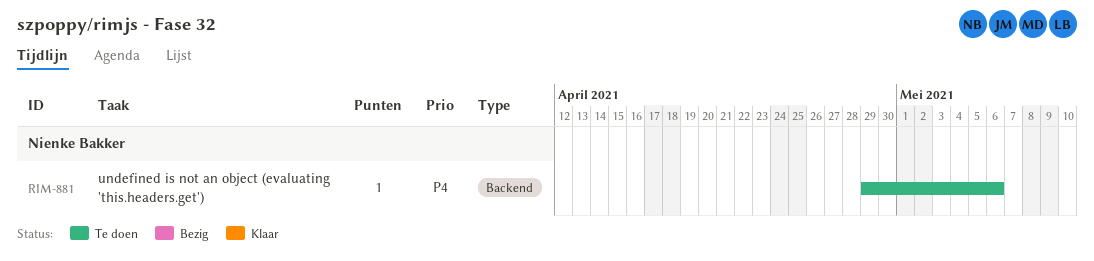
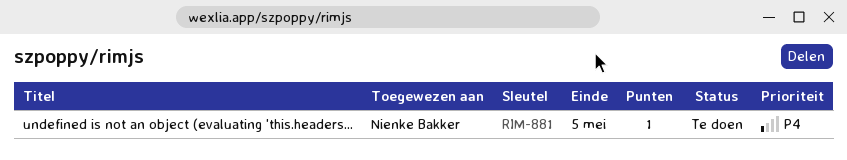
RIM-881, due: May 6 -> May 5

